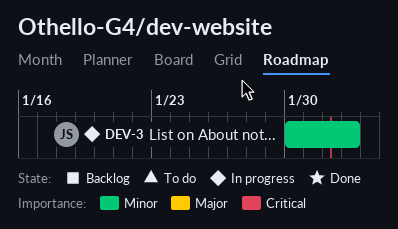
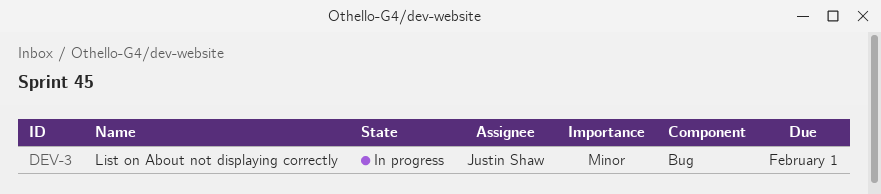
DEV-3, due: Feb 2 -> Feb 1

